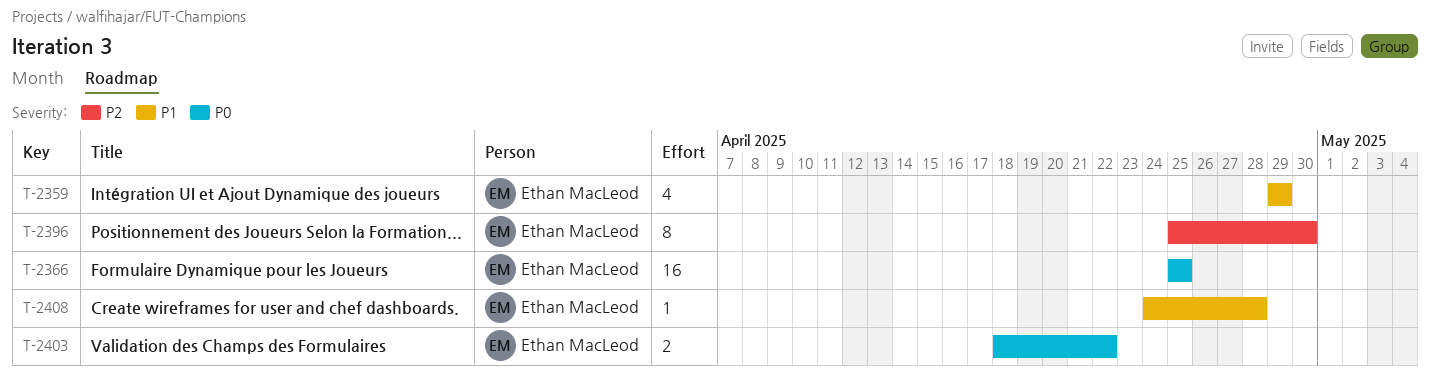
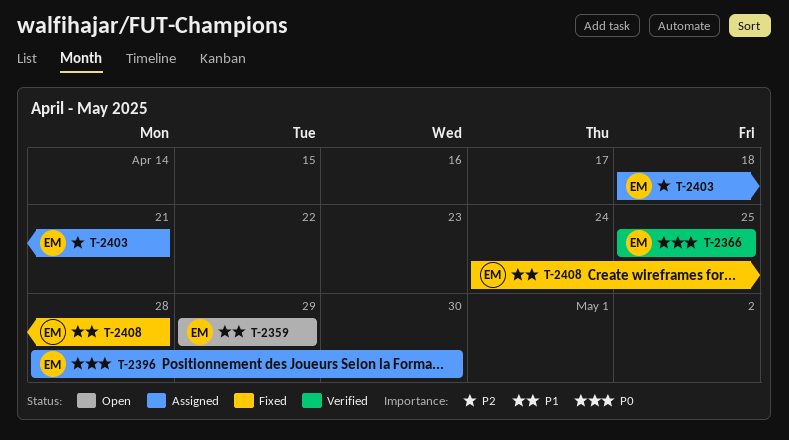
T-2396, priority: P2 -> P0
T-2396, start: Apr 25 -> Apr 28
T-2403, priority: P0 -> P2
T-2403, due: Apr 22 -> Apr 21

